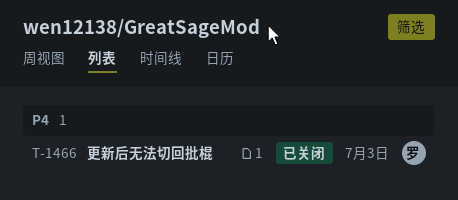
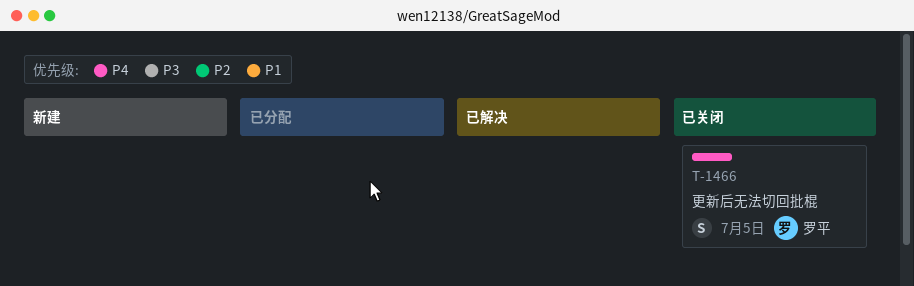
T-1466, due: Jul 3 -> Jul 5

